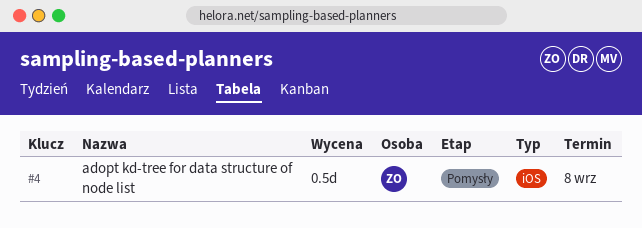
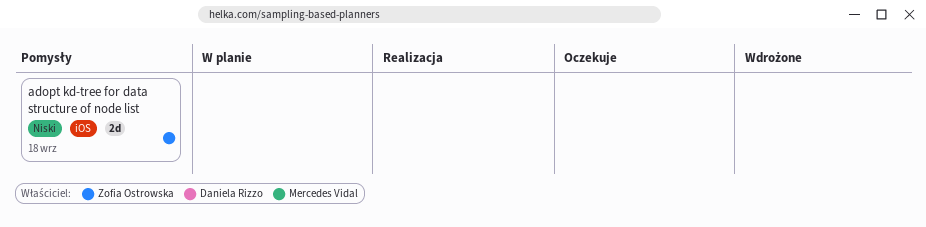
adopt kd-tree for data structure of node list, estimate: 0.5d -> 2d
adopt kd-tree for data structure of node list, due: Sep 8 -> Sep 18

